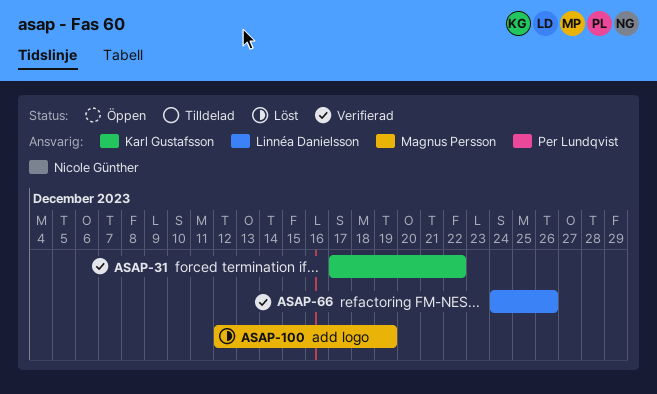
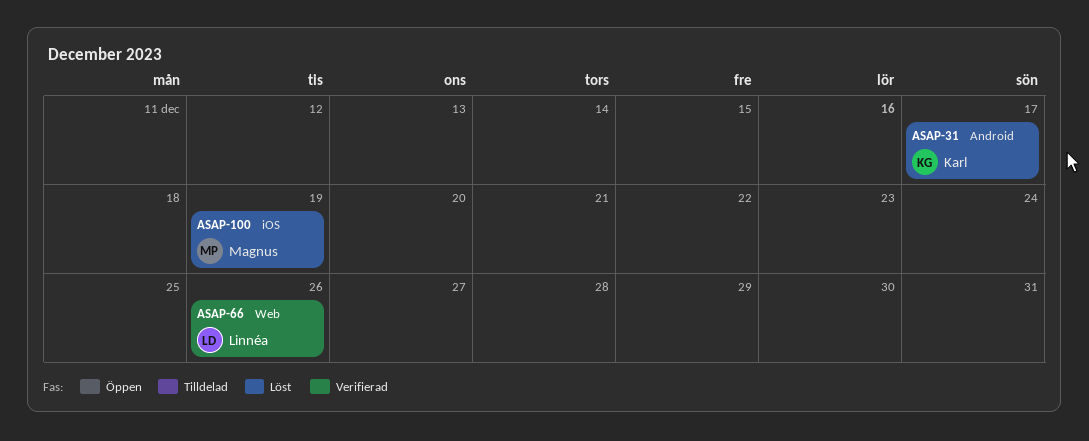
ASAP-31, status: Verifierad -> Löst
ASAP-31, due: Dec 22 -> Dec 17

